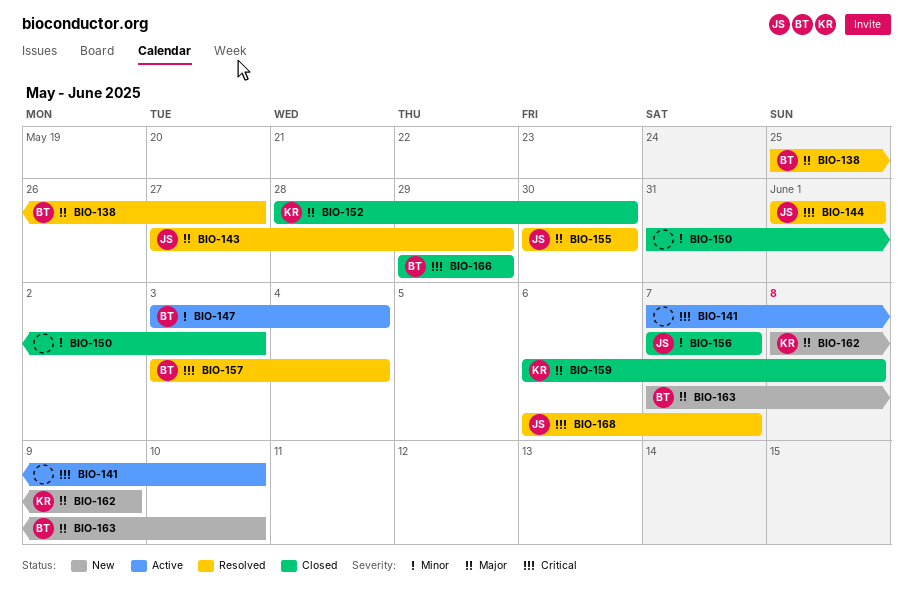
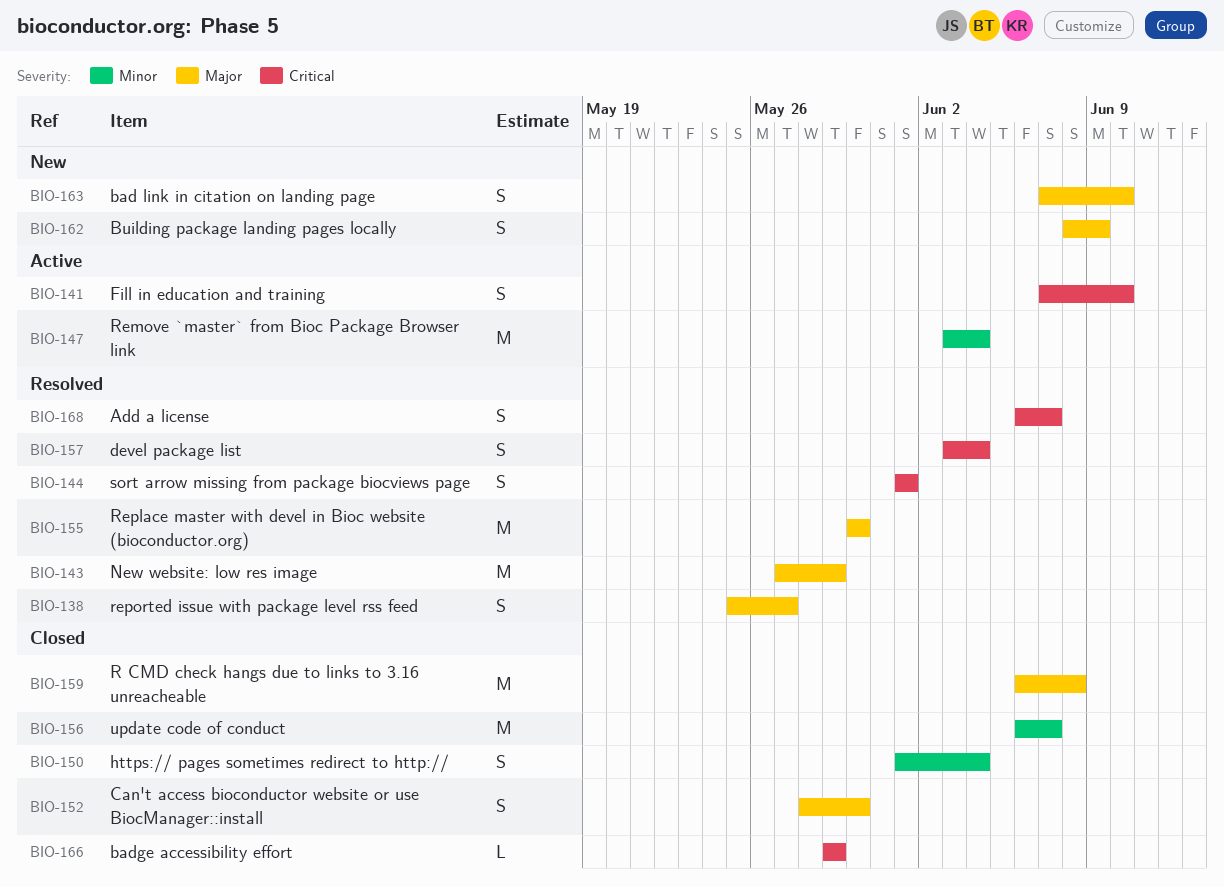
BIO-150, start: May 31 -> Jun 1
BIO-150, due: Jun 3 -> Jun 4
BIO-156, start: Jun 7 -> Jun 6

